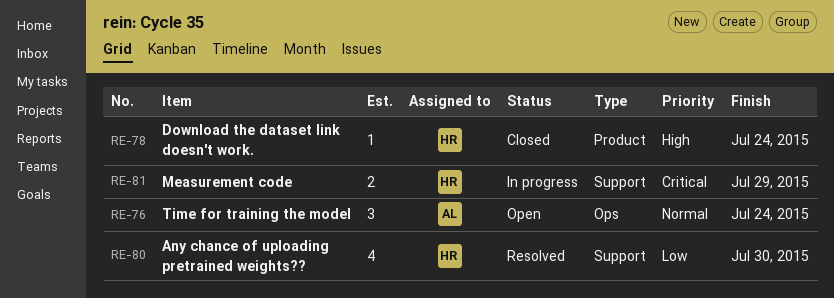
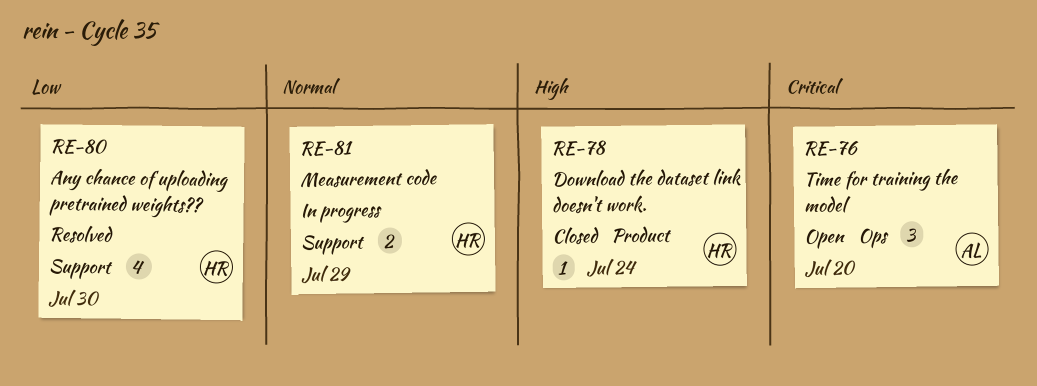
RE-76, priority: Normal -> Critical
RE-76, due: Jul 24 -> Jul 20
RE-81, priority: Critical -> Normal

